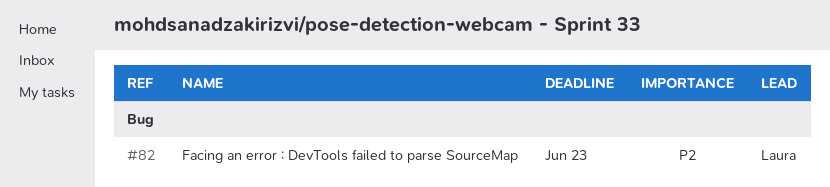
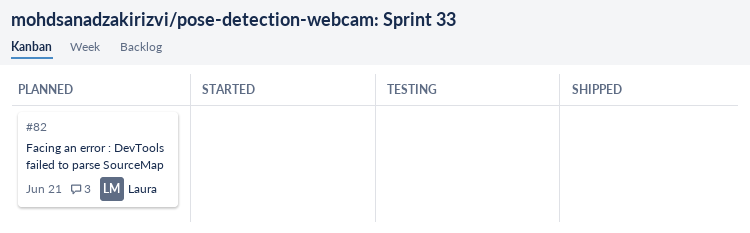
#82, due: Jun 23 -> Jun 21

